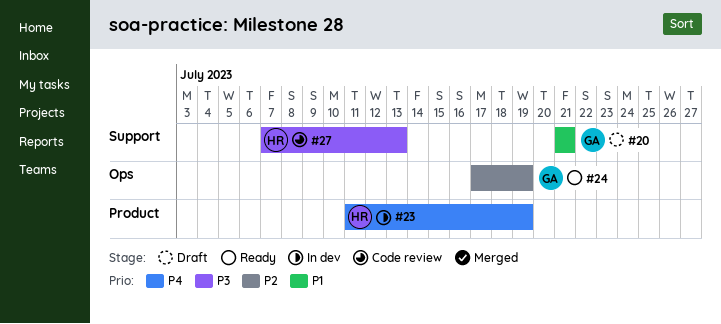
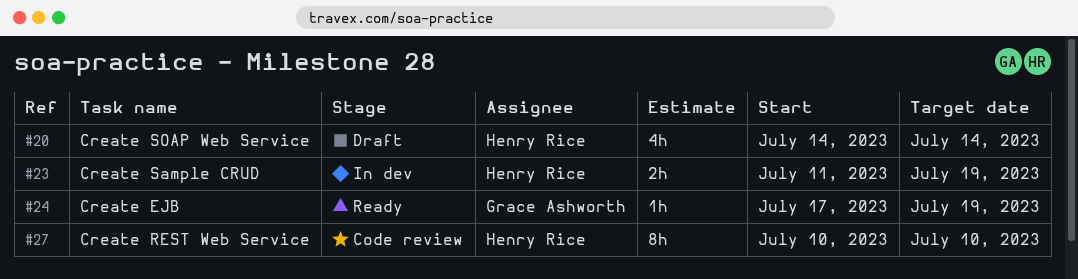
#20, owner: Grace Ashworth -> Henry Rice
#20, start: Jul 21 -> Jul 14
#20, due: Jul 21 -> Jul 14
#27, start: Jul 7 -> Jul 10
#27, due: Jul 13 -> Jul 10

